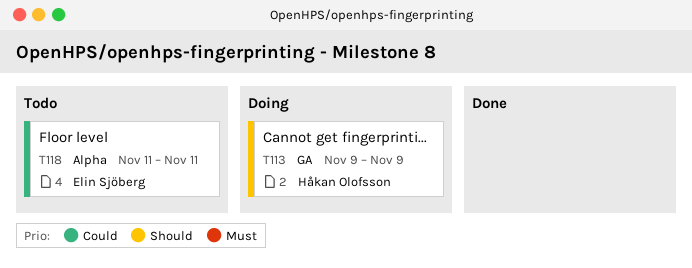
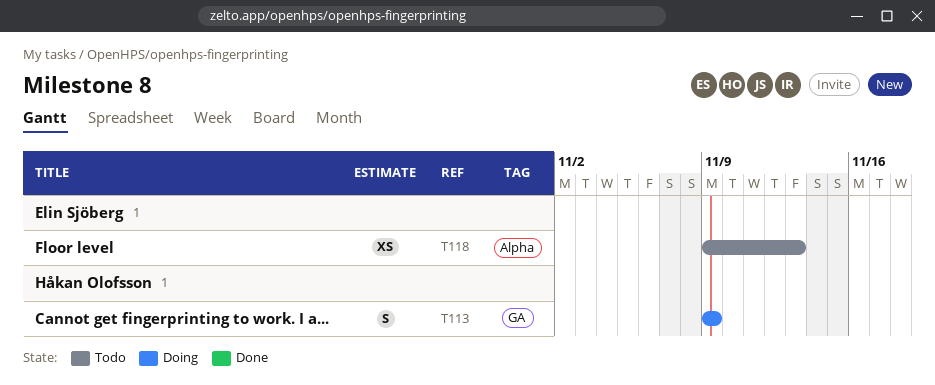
T118, start: Nov 11 -> Nov 9
T118, due: Nov 11 -> Nov 13

